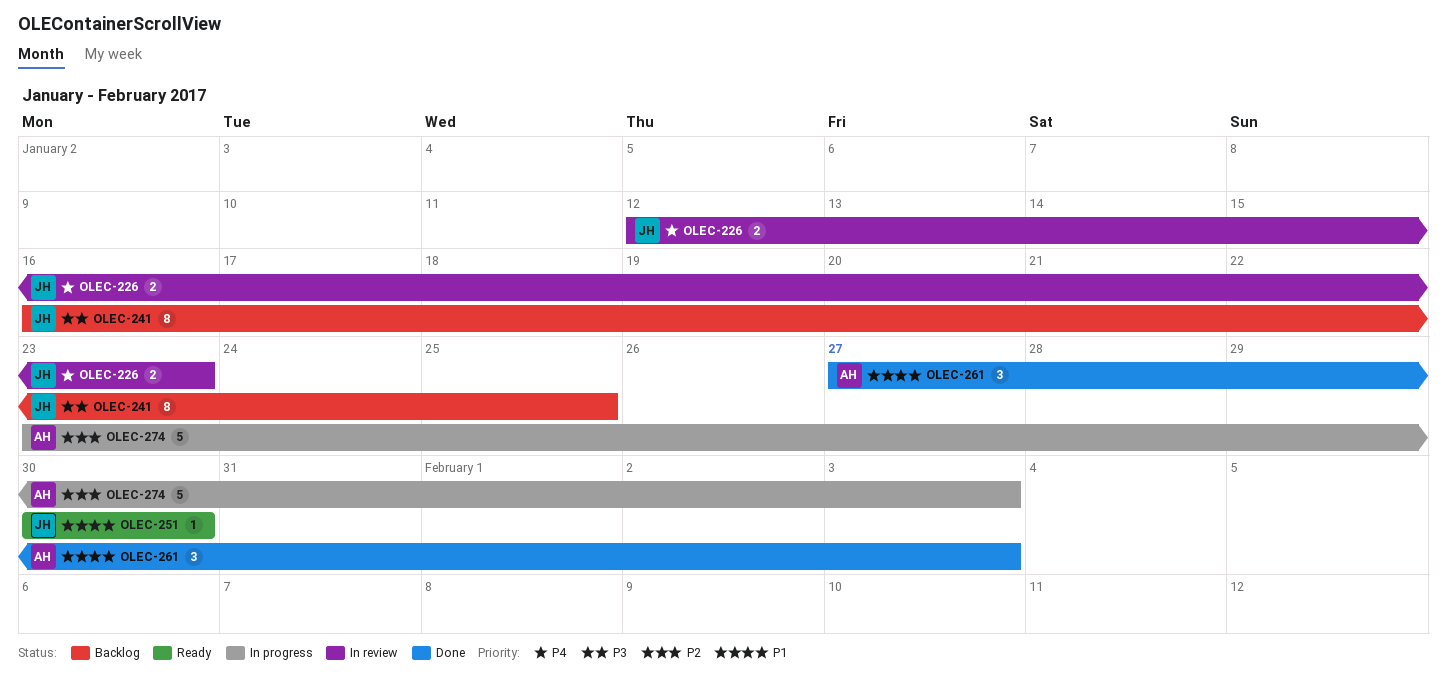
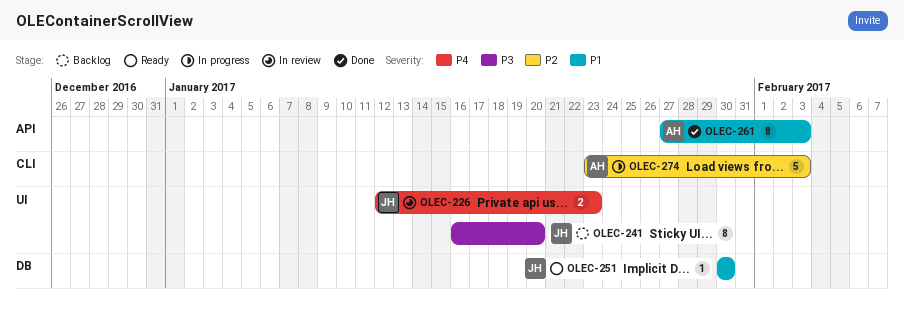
OLEC-241, due: Jan 25 -> Jan 20
OLEC-261, estimate: 3 -> 8

